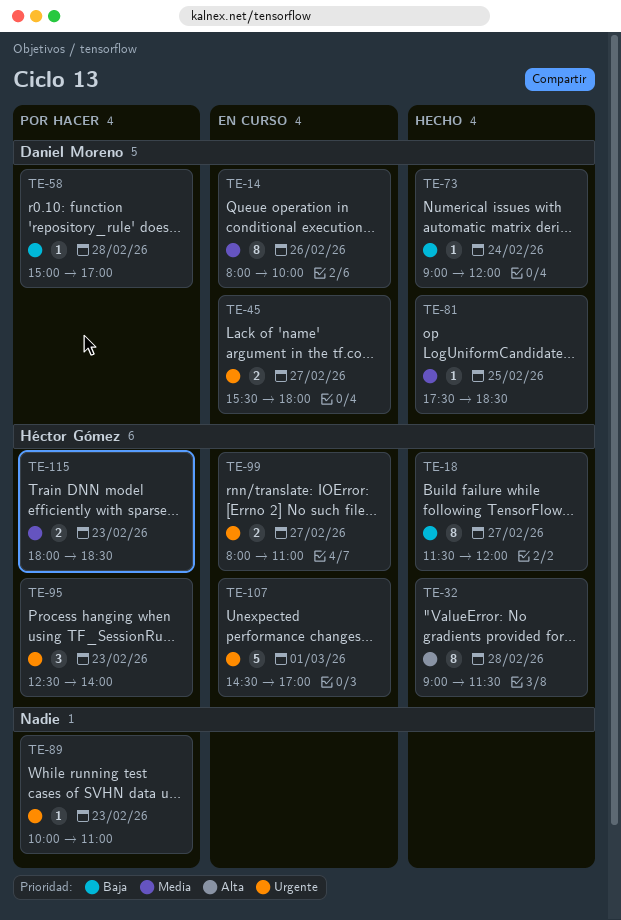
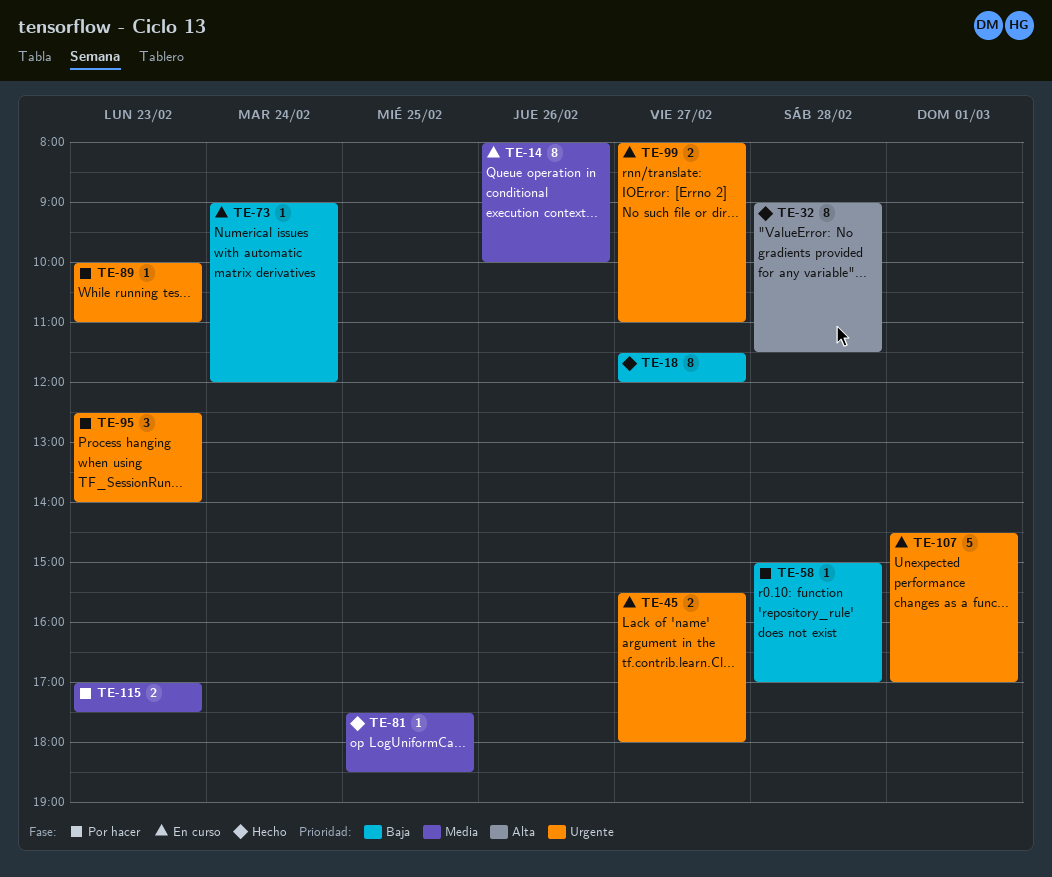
TE-73, status: Hecho -> En curso
TE-115, begins: 18:00 -> 17:00
TE-115, ends: 18:30 -> 17:30

